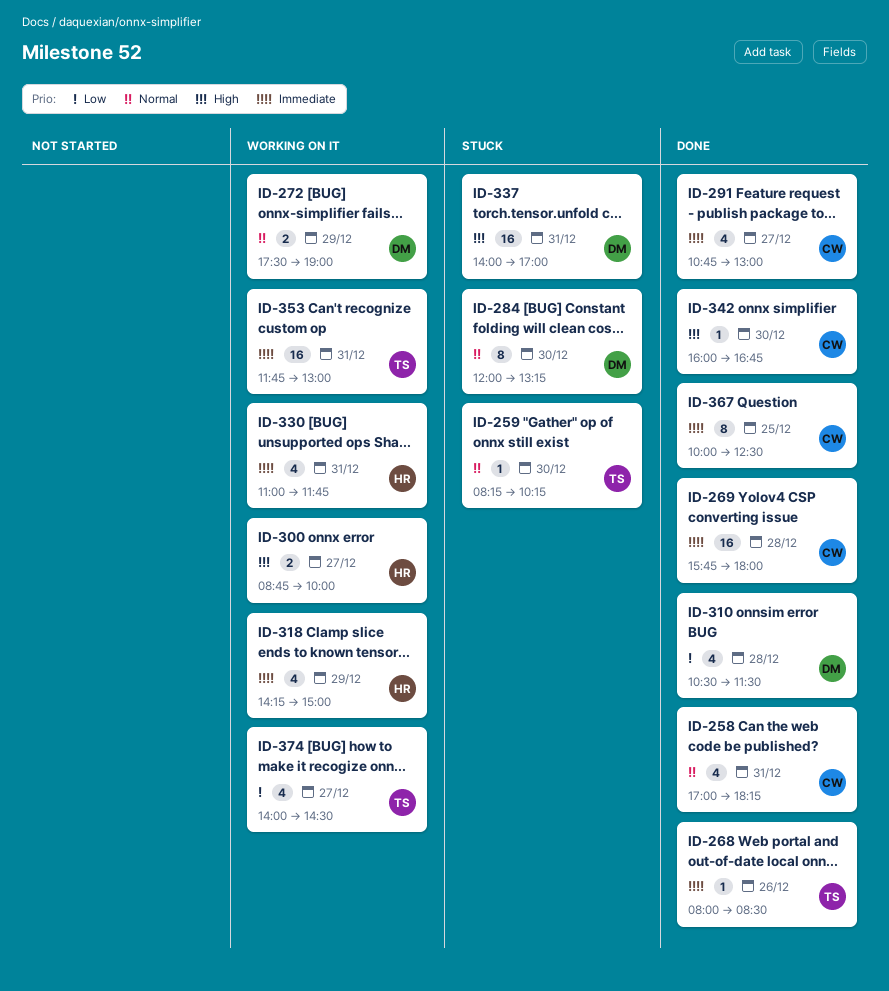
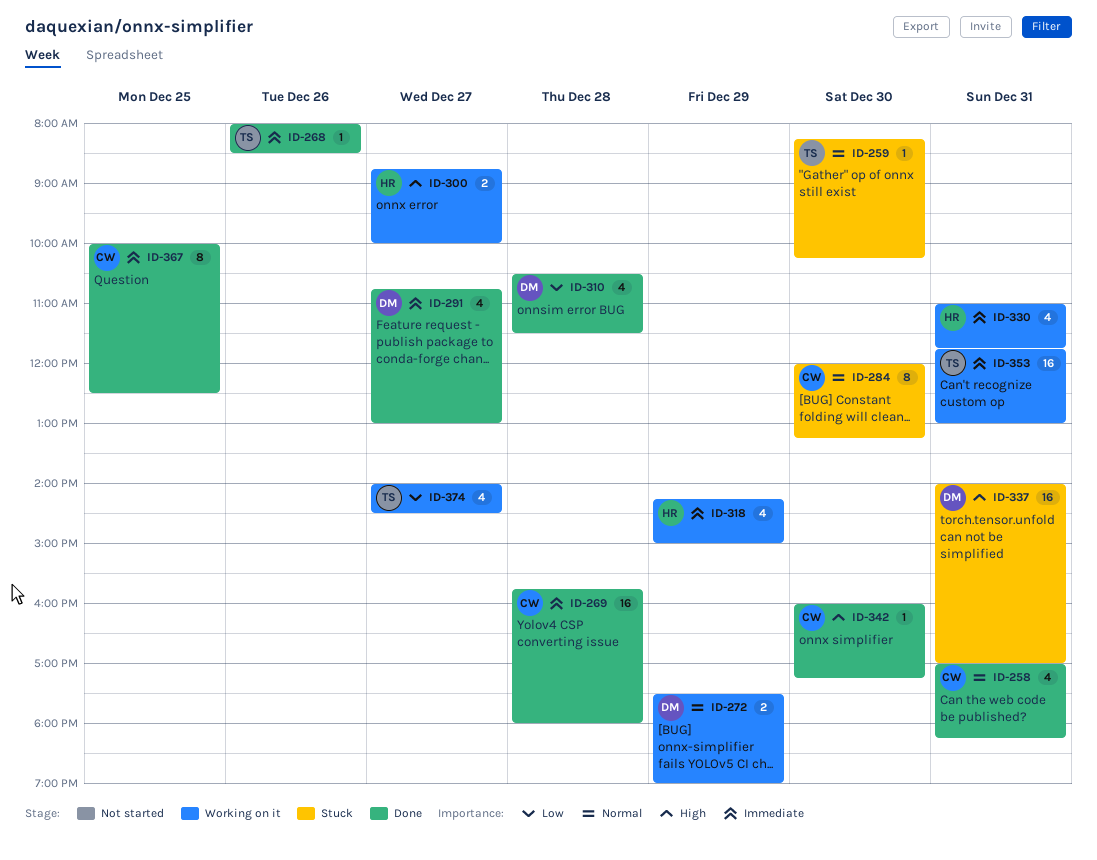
ID-284, owner: DM -> CW
ID-291, owner: CW -> DM
ID-342, ends: 16:45 -> 17:15

